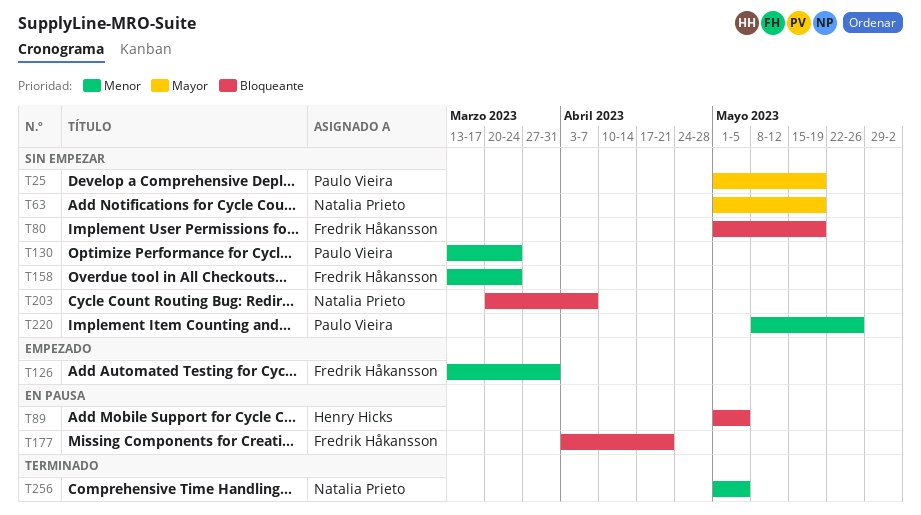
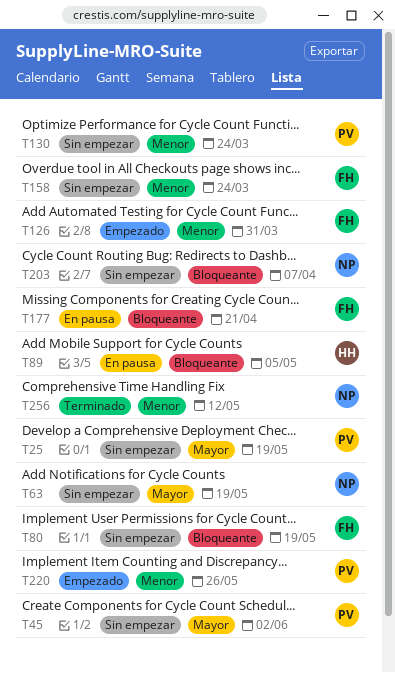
T45: none -> present
T220, status: Sin empezar -> Empezado
T256, due: May 5 -> May 12

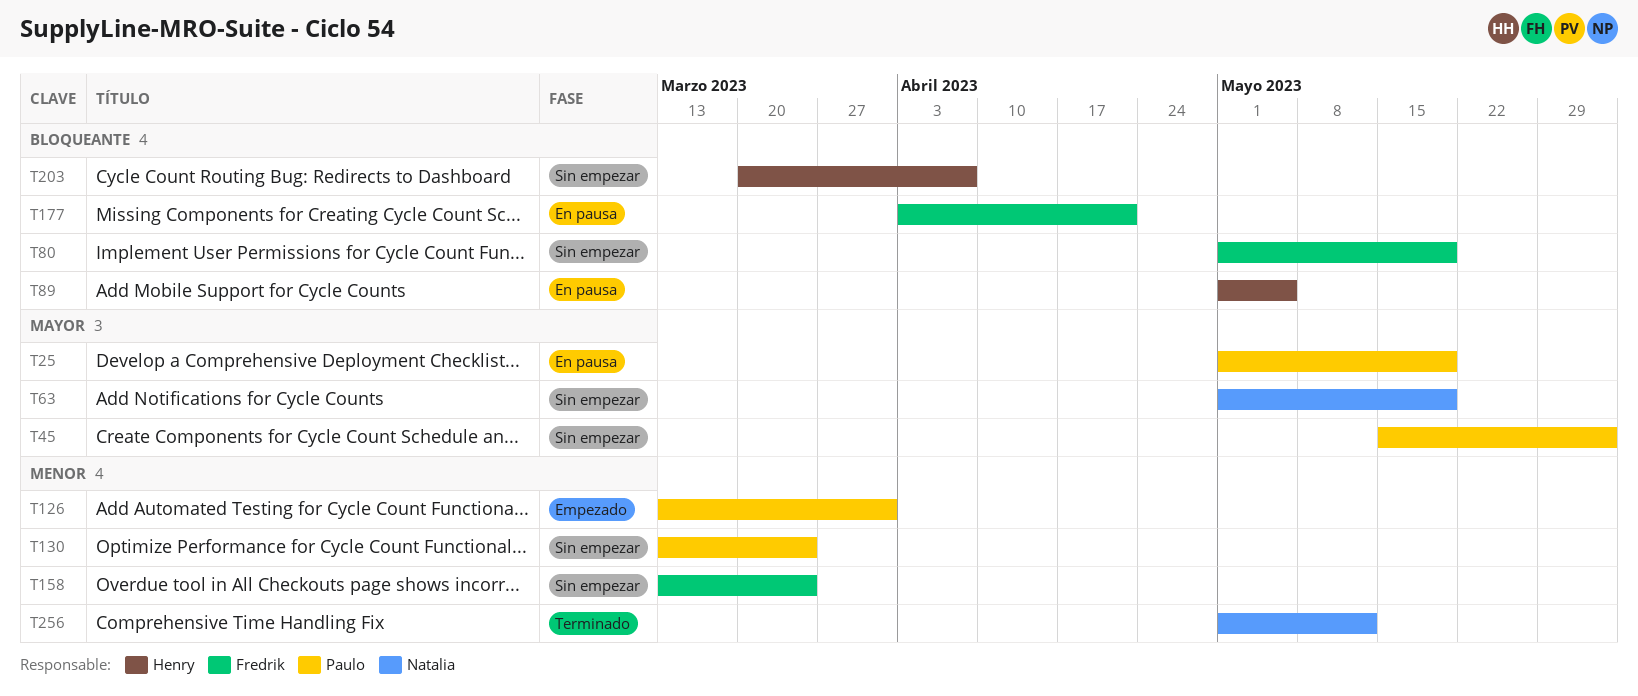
T25, status: Sin empezar -> En pausa
T126, owner: Fredrik -> Paulo
T203, owner: Natalia -> Henry
T220: present -> none

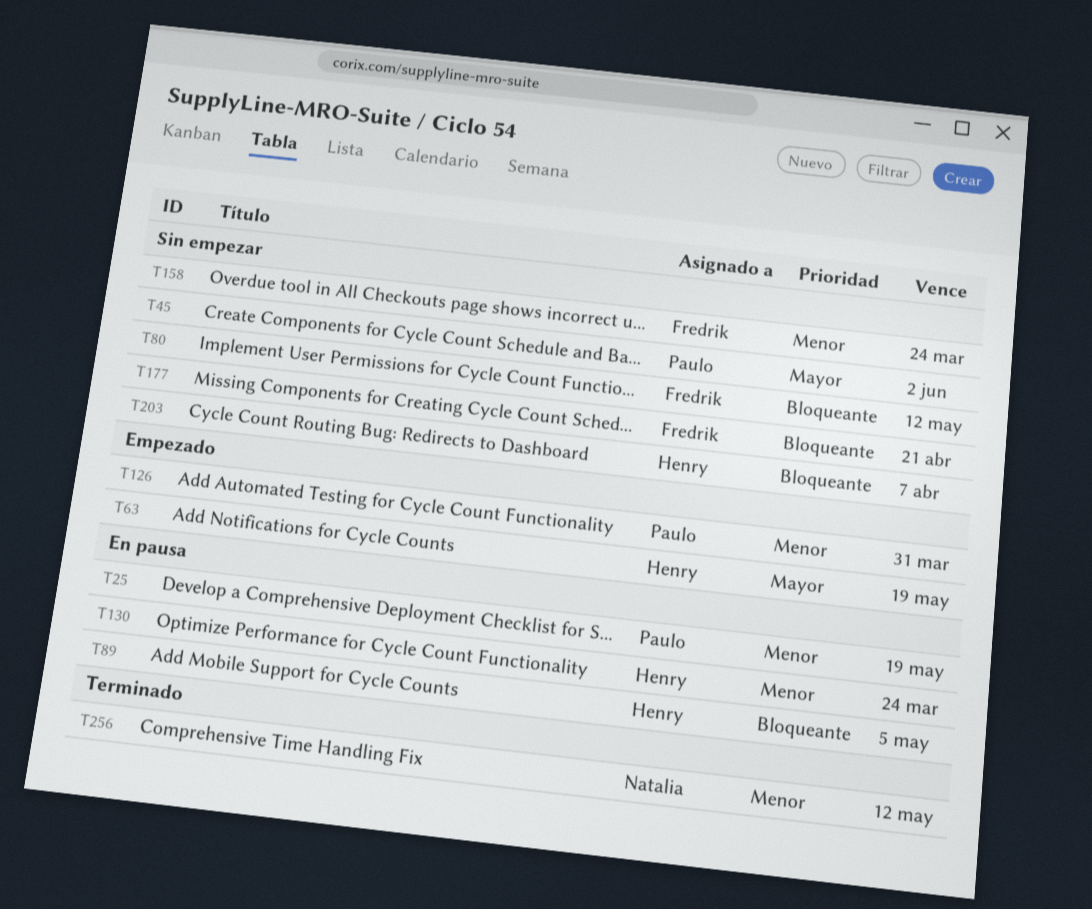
T25, priority: Mayor -> Menor
T63, status: Sin empezar -> Empezado
T63, owner: Natalia -> Henry
T80, due: May 19 -> May 12
T130, status: Sin empezar -> En pausa
T130, owner: Paulo -> Henry
T177, status: En pausa -> Sin empezar

